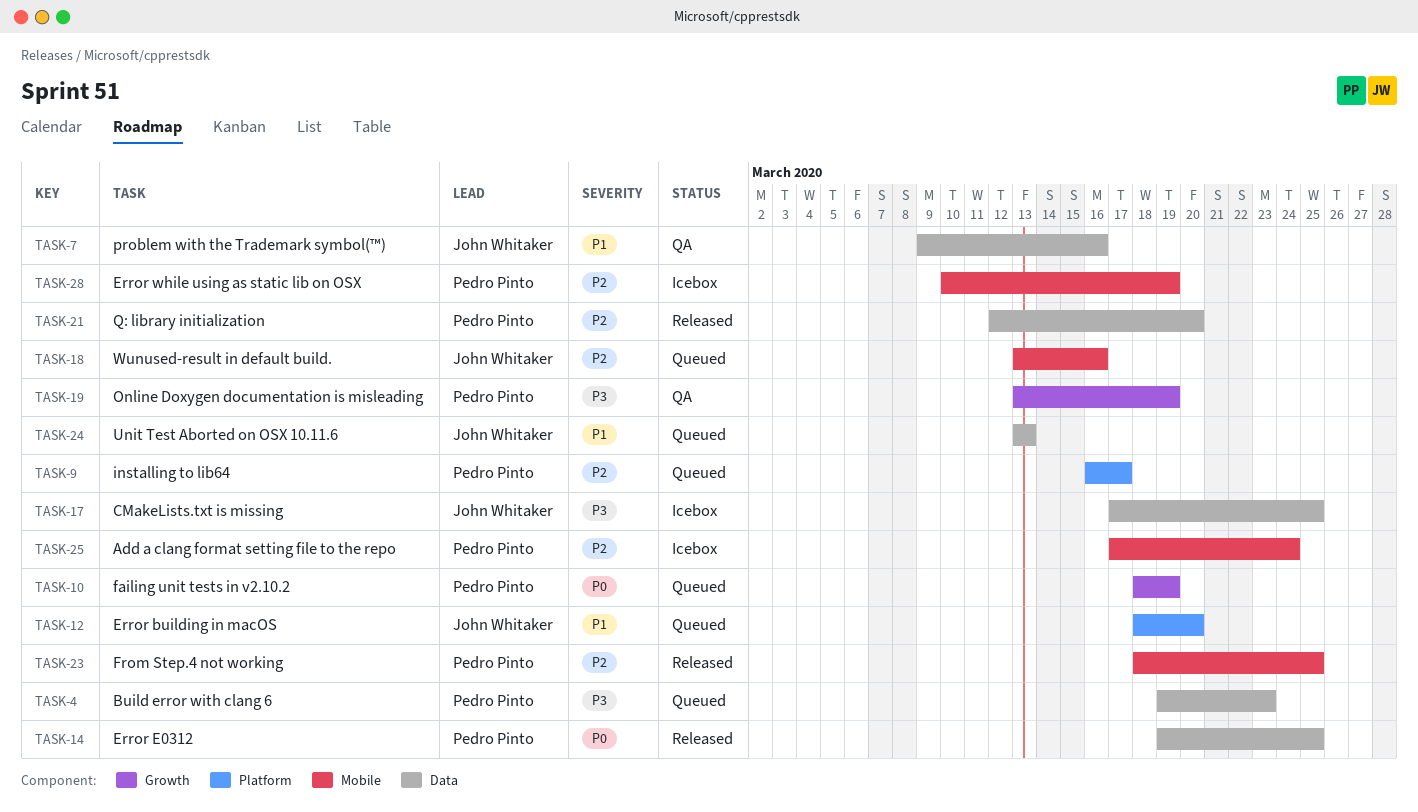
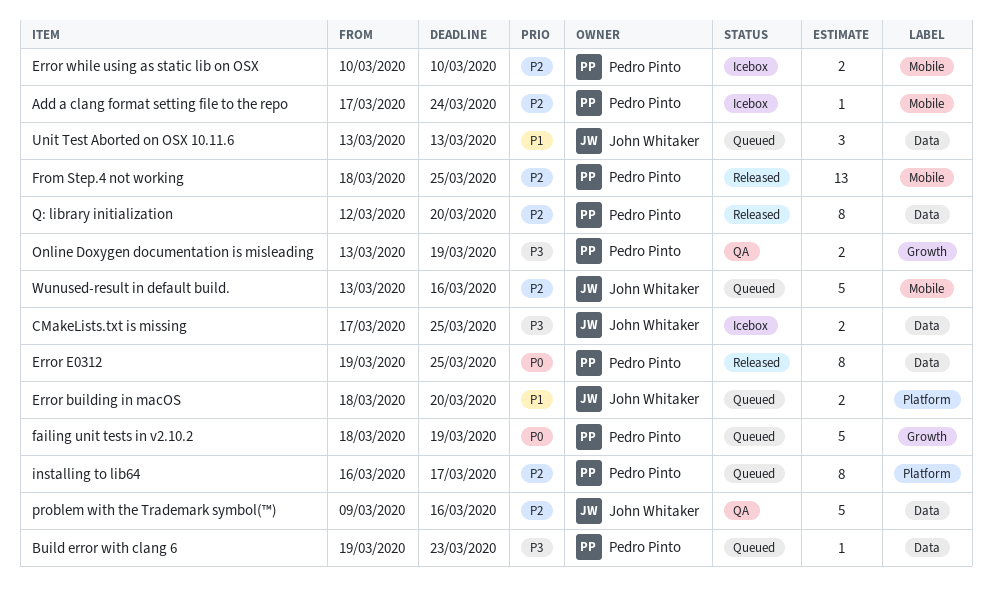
Error while using as static lib on OSX, due: Mar 19 -> Mar 10
problem with the Trademark symbol(™), priority: P1 -> P2

